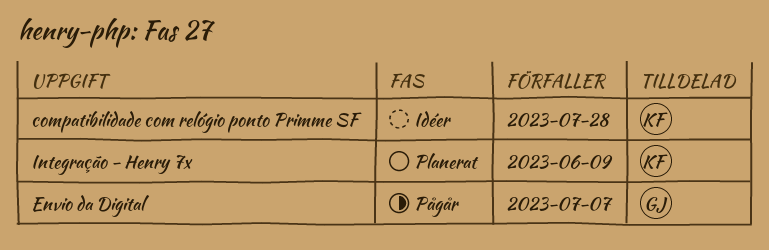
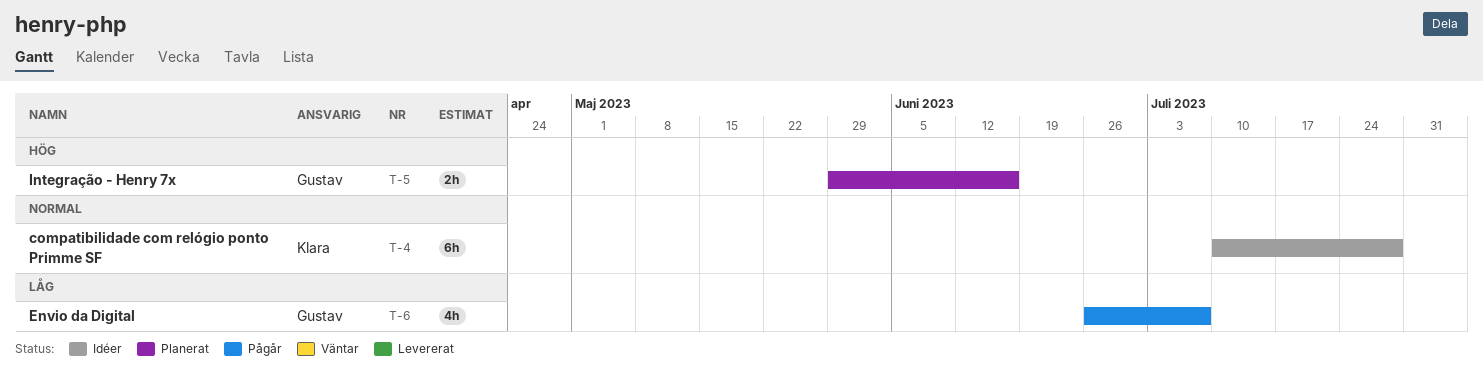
Integração - Henry 7x, owner: Klara -> Gustav
Integração - Henry 7x, due: Jun 9 -> Jun 16

